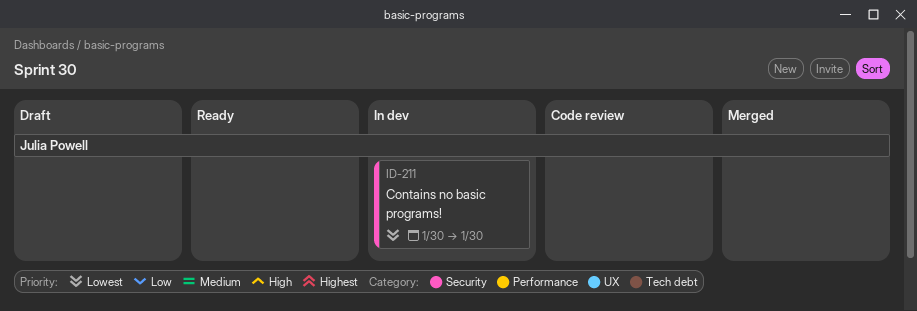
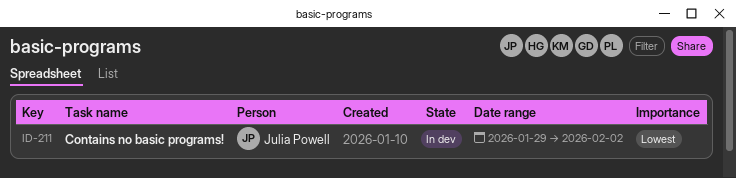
ID-211, start: Jan 30 -> Jan 29
ID-211, due: Jan 30 -> Feb 2

